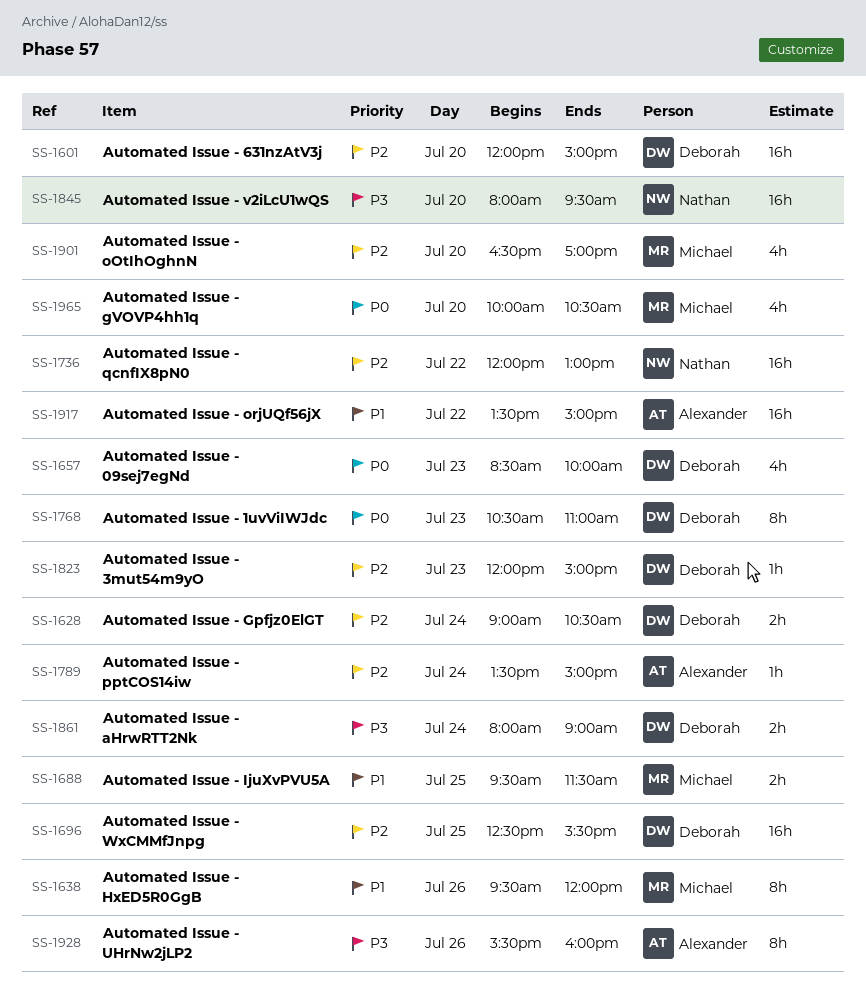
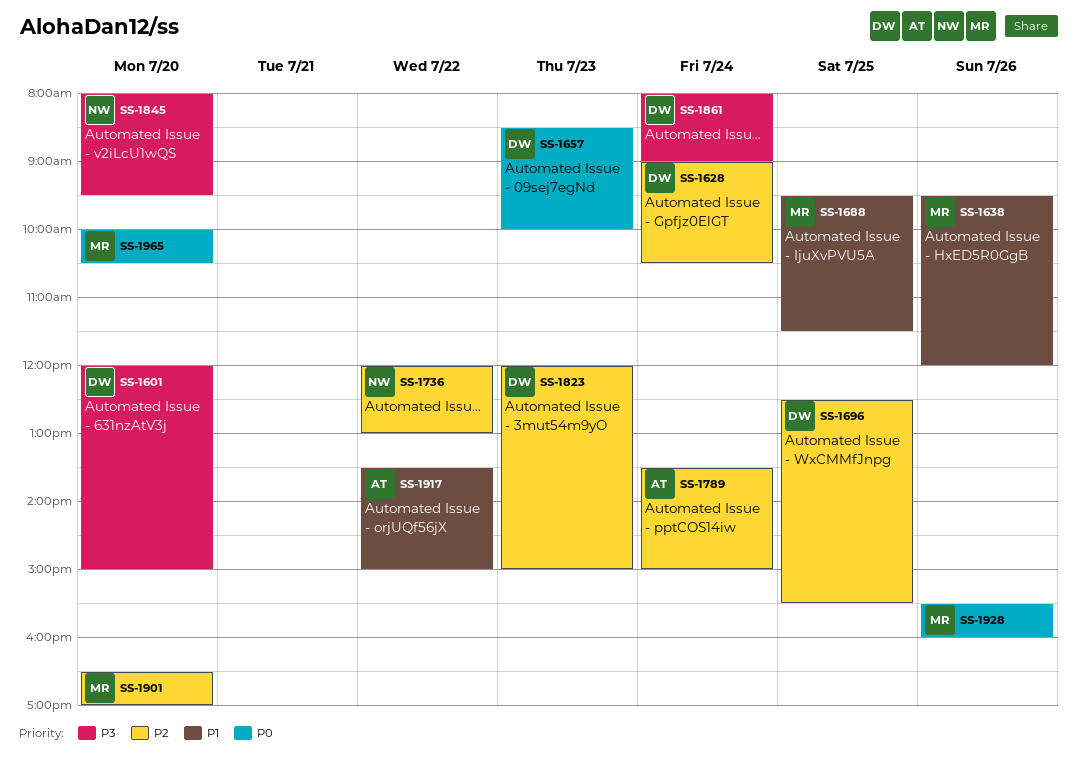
SS-1601, priority: P2 -> P3
SS-1768: present -> none
SS-1928, owner: Alexander -> Michael
SS-1928, priority: P3 -> P0

